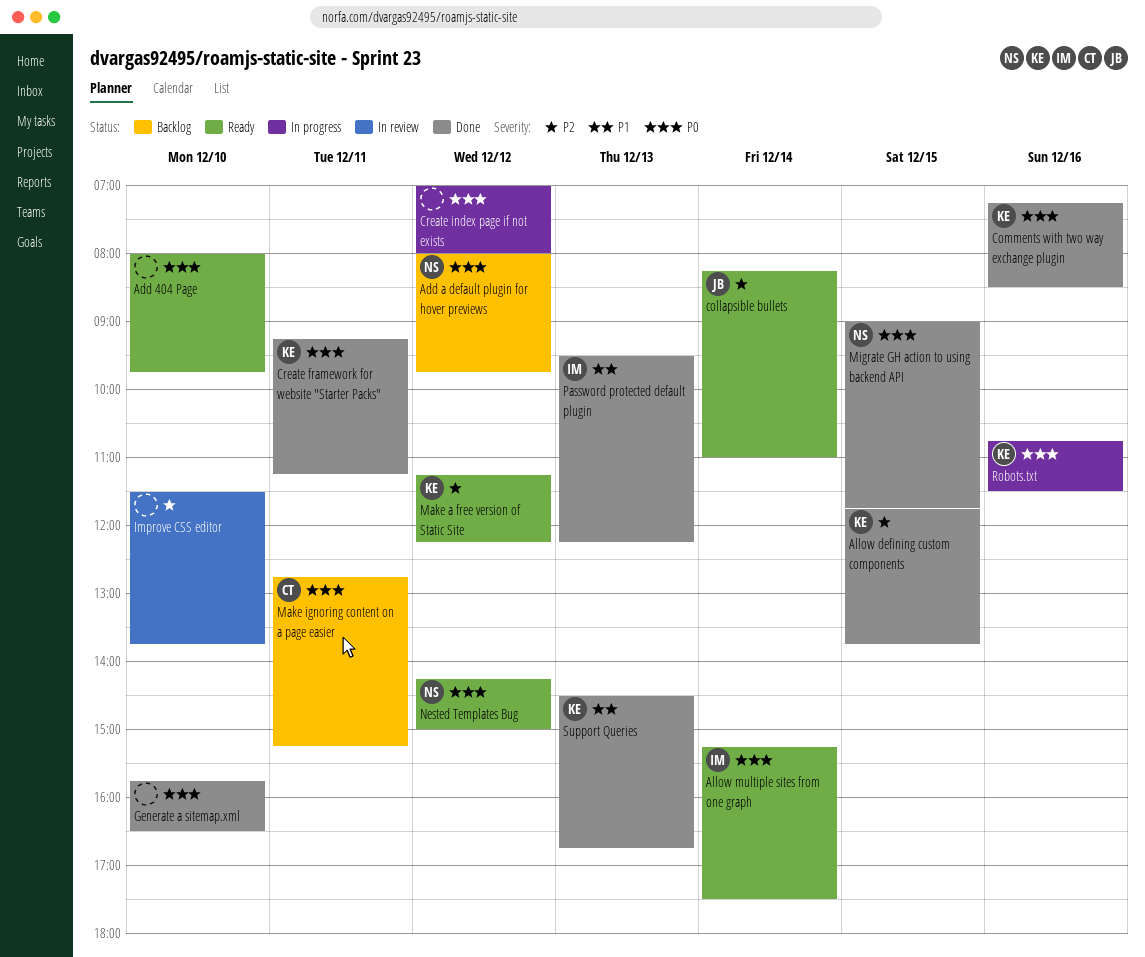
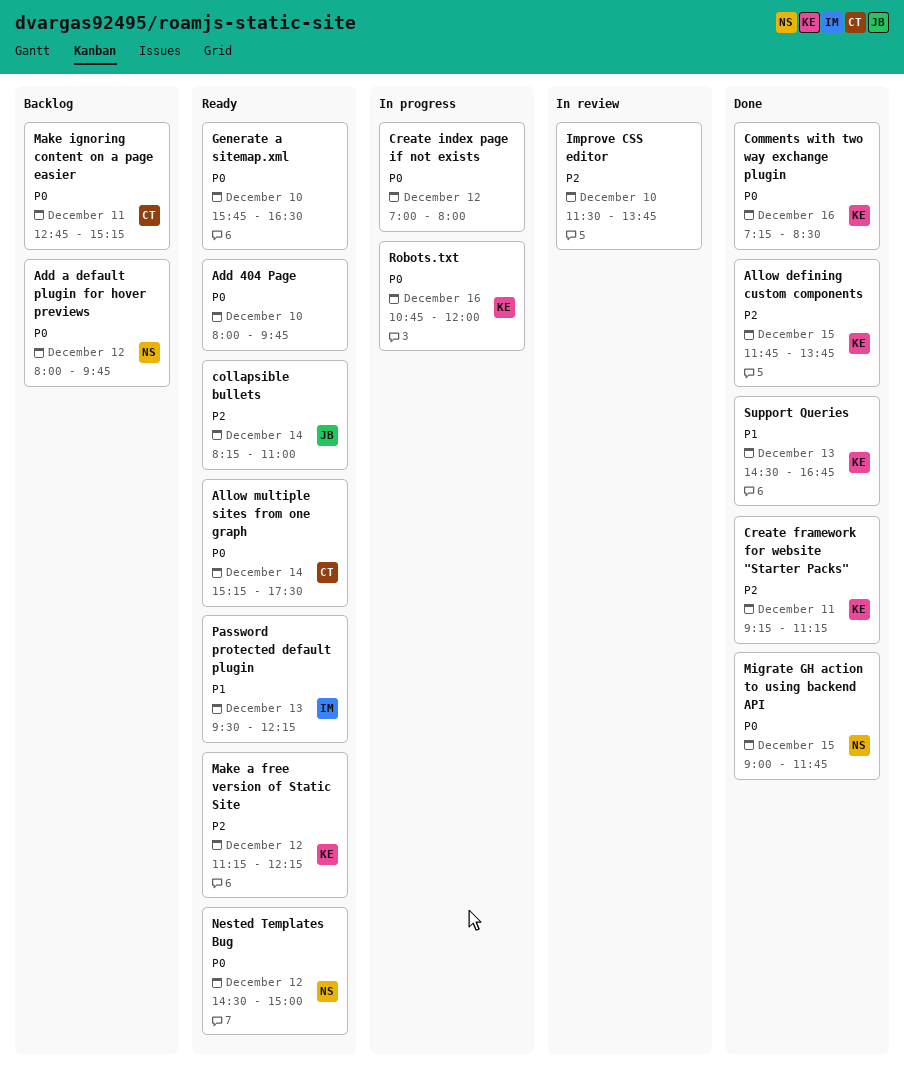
Allow multiple sites from one graph, owner: IM -> CT
Create framework for website "Starter Packs", priority: P0 -> P2
Generate a sitemap.xml, status: Done -> Ready
Nested Templates Bug, begins: 14:15 -> 14:30
Password protected default plugin, status: Done -> Ready
Robots.txt, ends: 11:30 -> 12:00

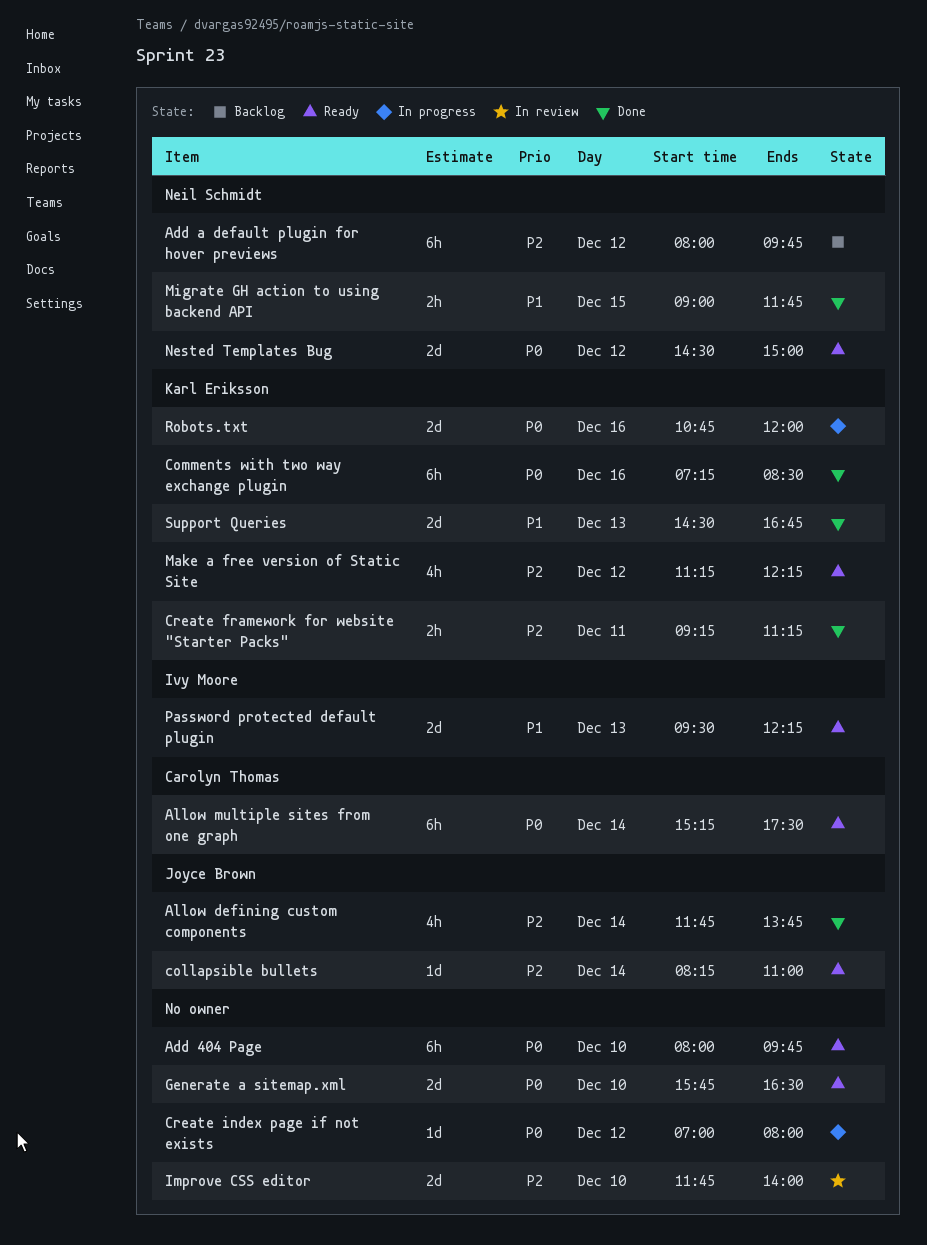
Add a default plugin for hover previews, priority: P0 -> P2
Allow defining custom components, owner: Karl Eriksson -> Joyce Brown
Allow defining custom components, day: Dec 15 -> Dec 14
Improve CSS editor, begins: 11:30 -> 11:45
Improve CSS editor, ends: 13:45 -> 14:00
Make ignoring content on a page easier: present -> none
Migrate GH action to using backend API, priority: P0 -> P1

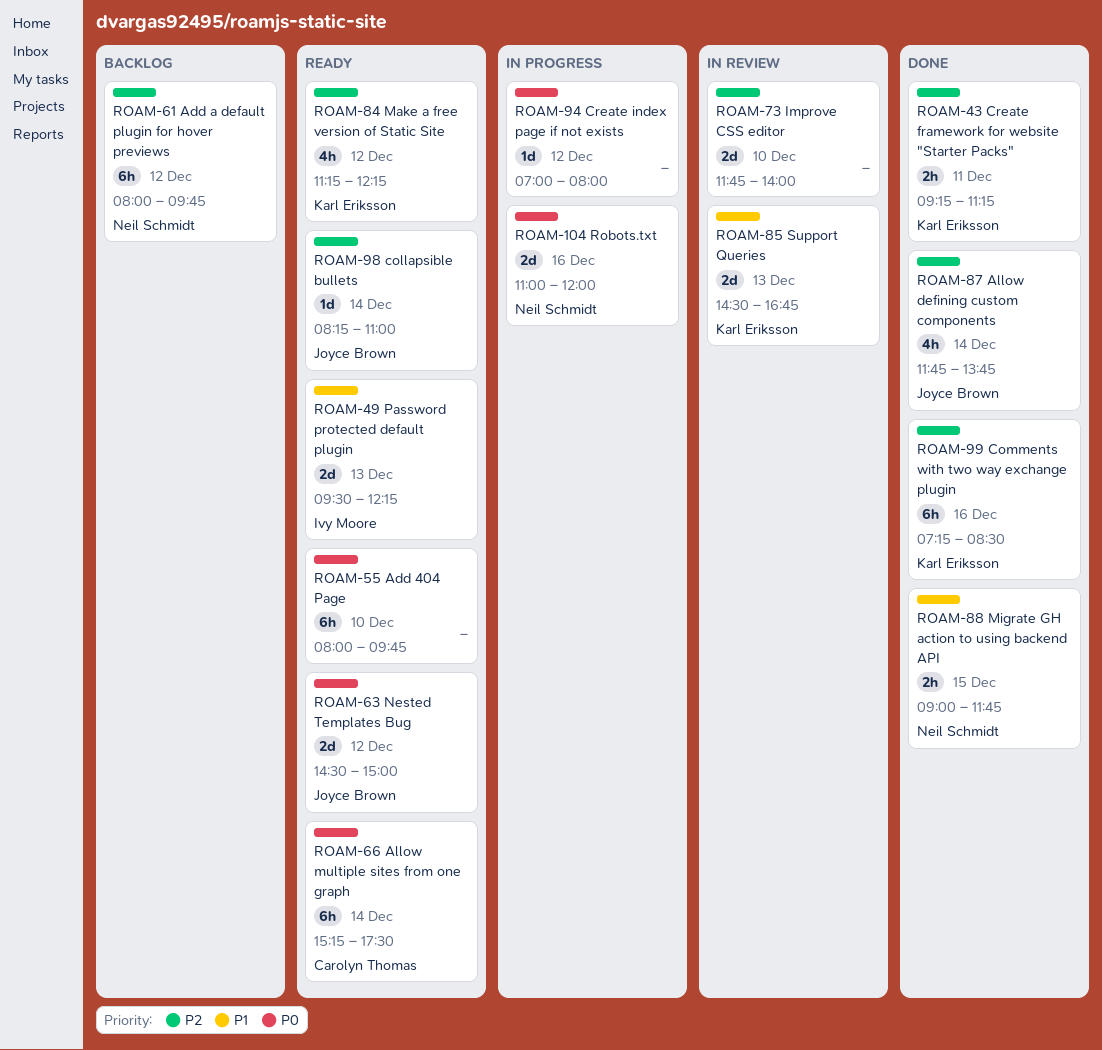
Comments with two way exchange plugin, priority: P0 -> P2
Generate a sitemap.xml: present -> none
Nested Templates Bug, owner: Neil Schmidt -> Joyce Brown
Robots.txt, owner: Karl Eriksson -> Neil Schmidt
Robots.txt, begins: 10:45 -> 11:00
Support Queries, status: Done -> In review

